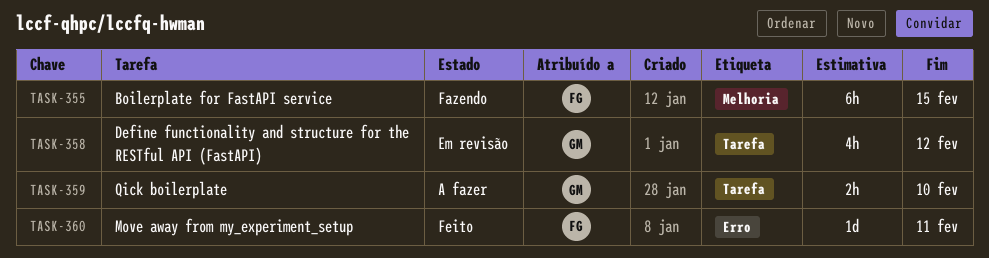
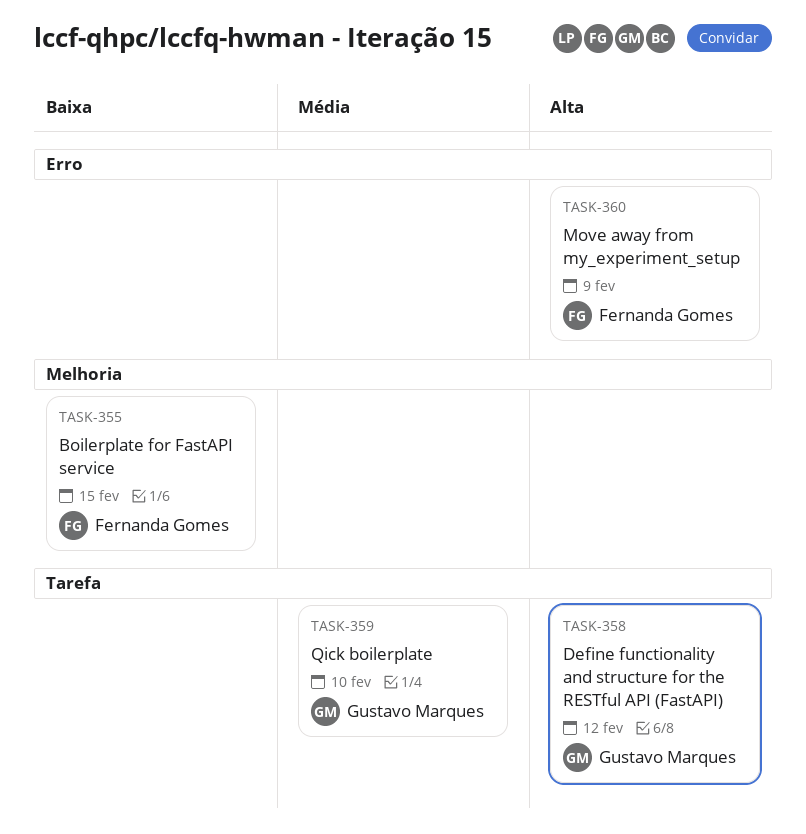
TASK-360, due: Feb 11 -> Feb 9

